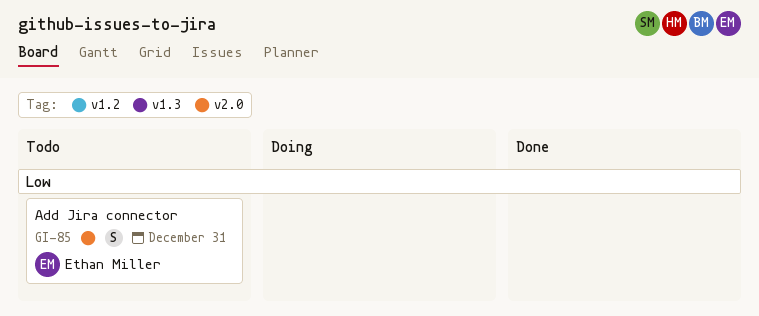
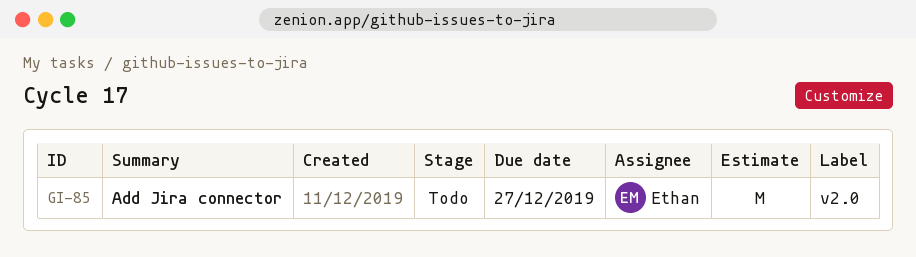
GI-85, estimate: S -> M
GI-85, due: Dec 31 -> Dec 27

